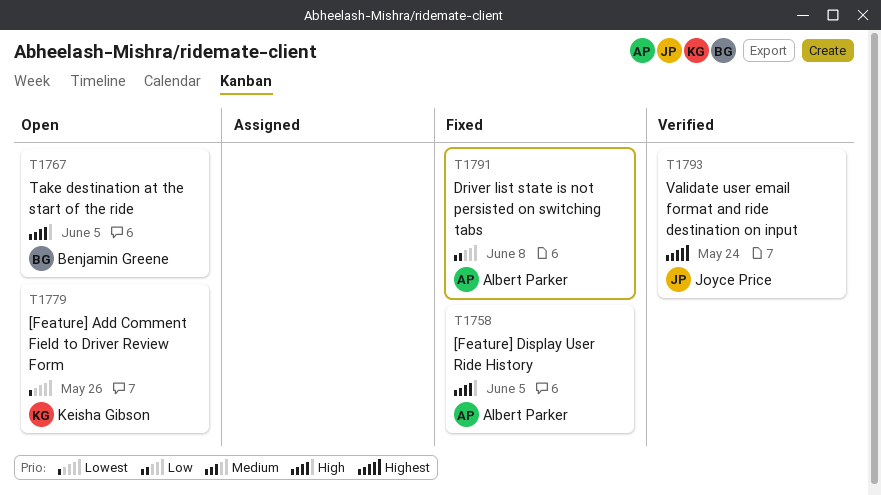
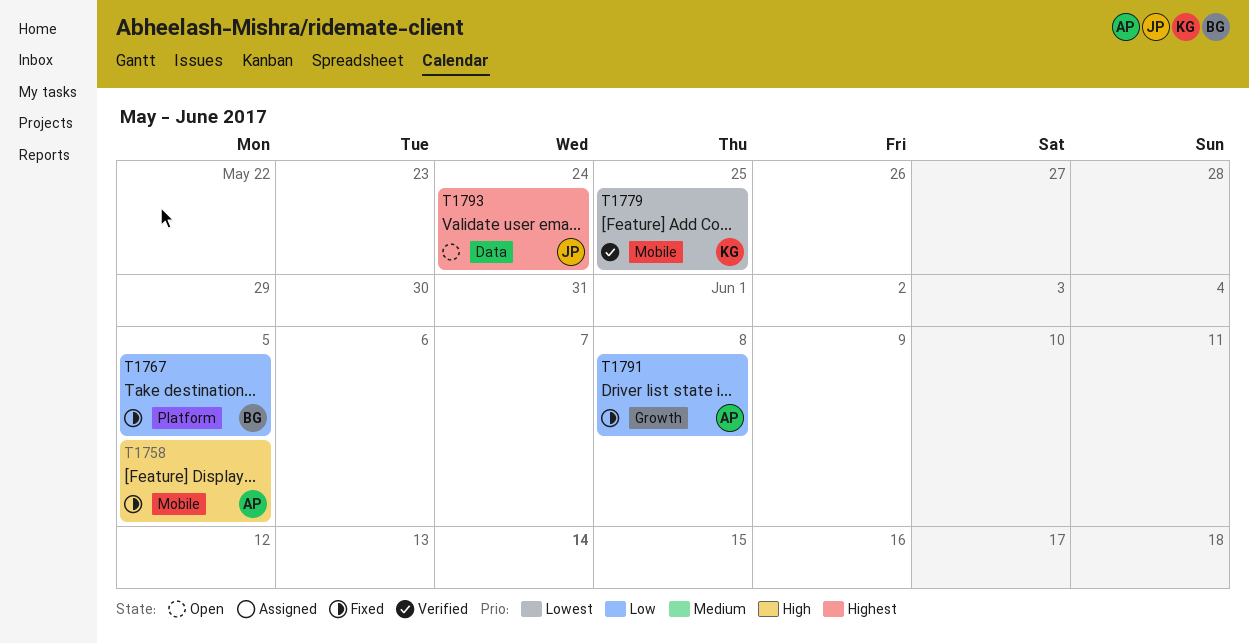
T1767, status: Open -> Fixed
T1767, priority: High -> Low
T1779, status: Open -> Verified
T1779, due: May 26 -> May 25
T1793, status: Verified -> Open

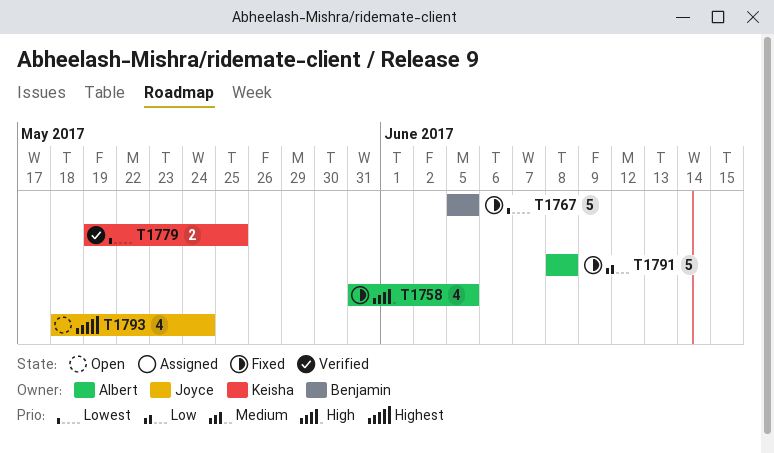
T1767, priority: Low -> Lowest

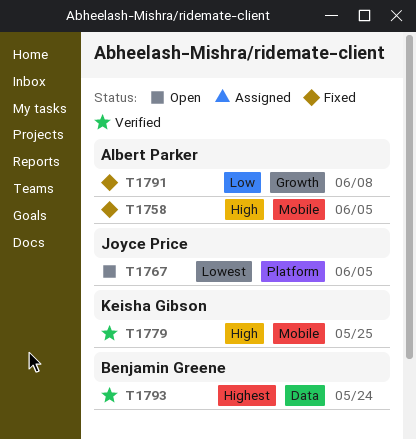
T1767, status: Fixed -> Open
T1767, owner: Benjamin Greene -> Joyce Price
T1779, priority: Lowest -> High
T1793, status: Open -> Verified
T1793, owner: Joyce Price -> Benjamin Greene

